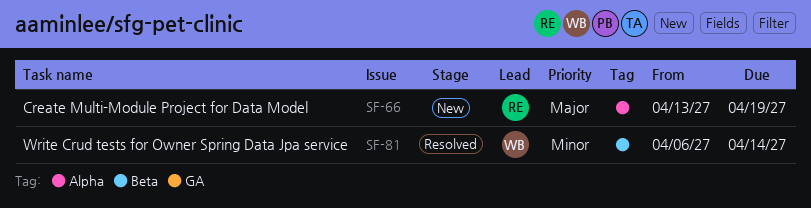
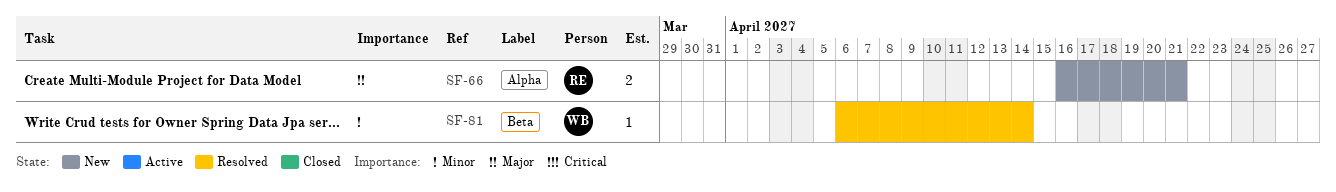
SF-66, start: Apr 13 -> Apr 16
SF-66, due: Apr 19 -> Apr 21

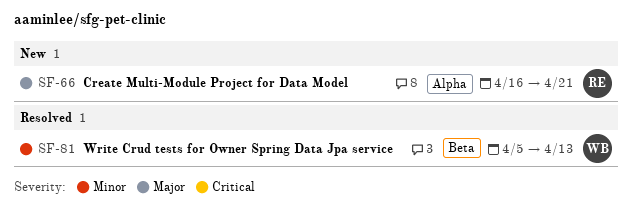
SF-81, start: Apr 6 -> Apr 5
SF-81, due: Apr 14 -> Apr 13

